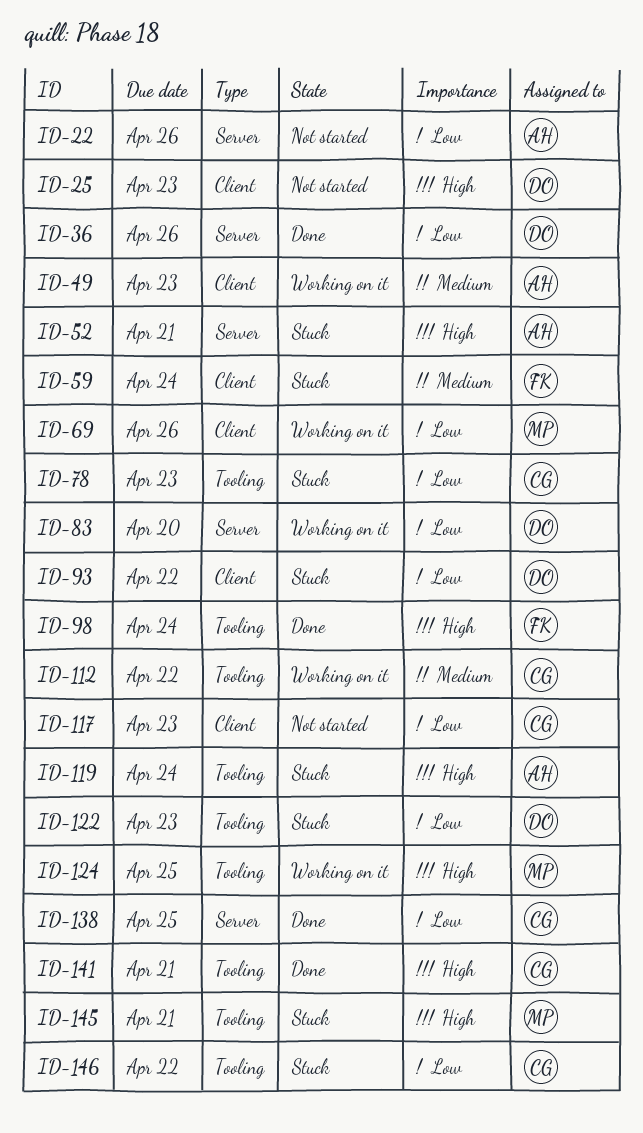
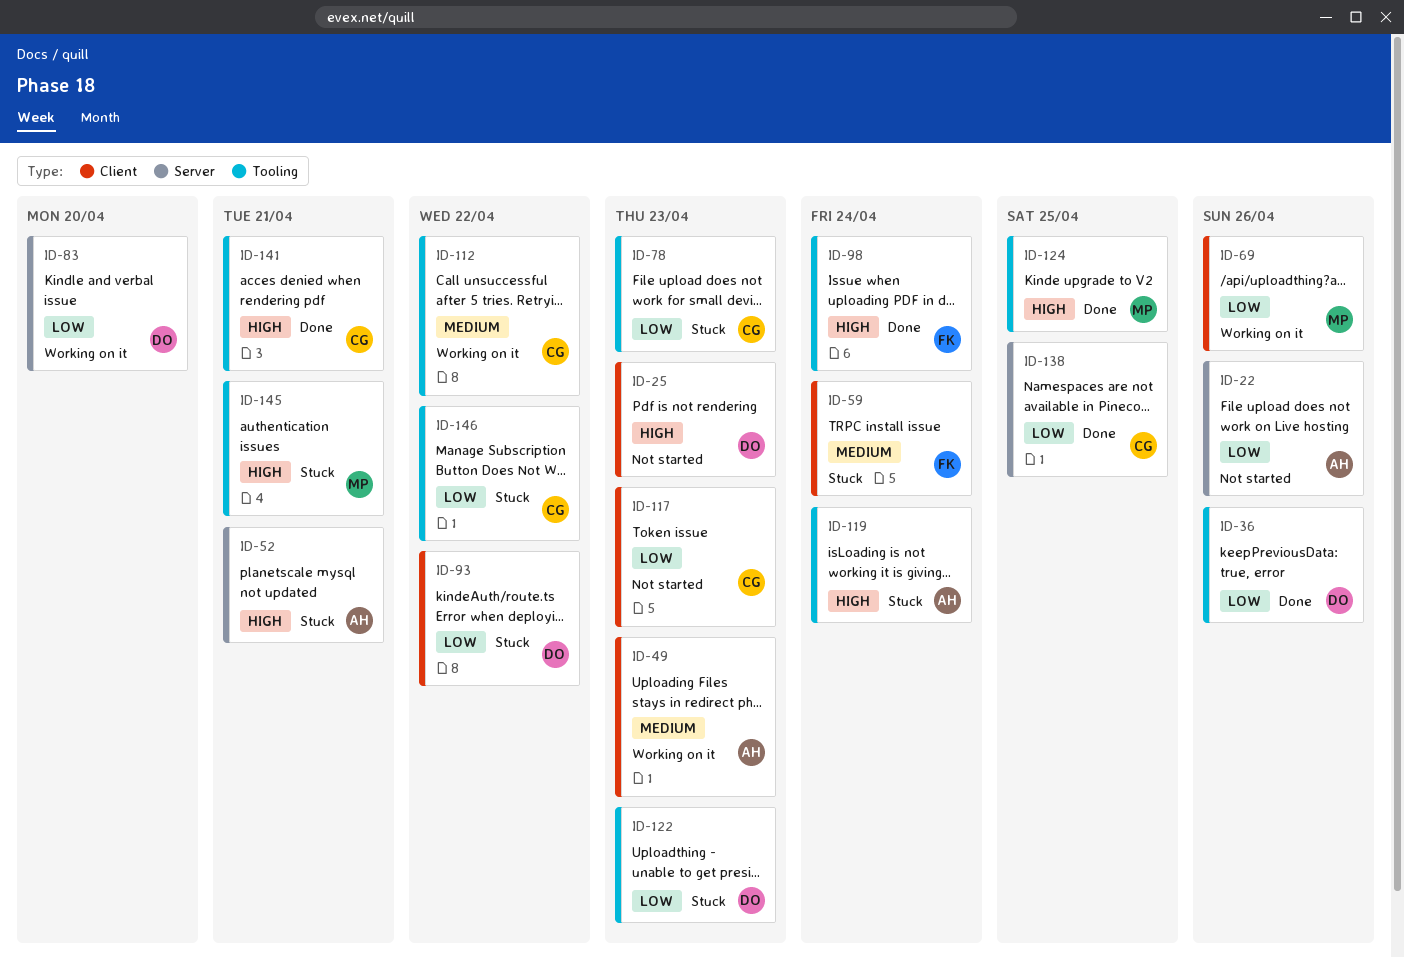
ID-36, label: Server -> Tooling
ID-124, status: Working on it -> Done

